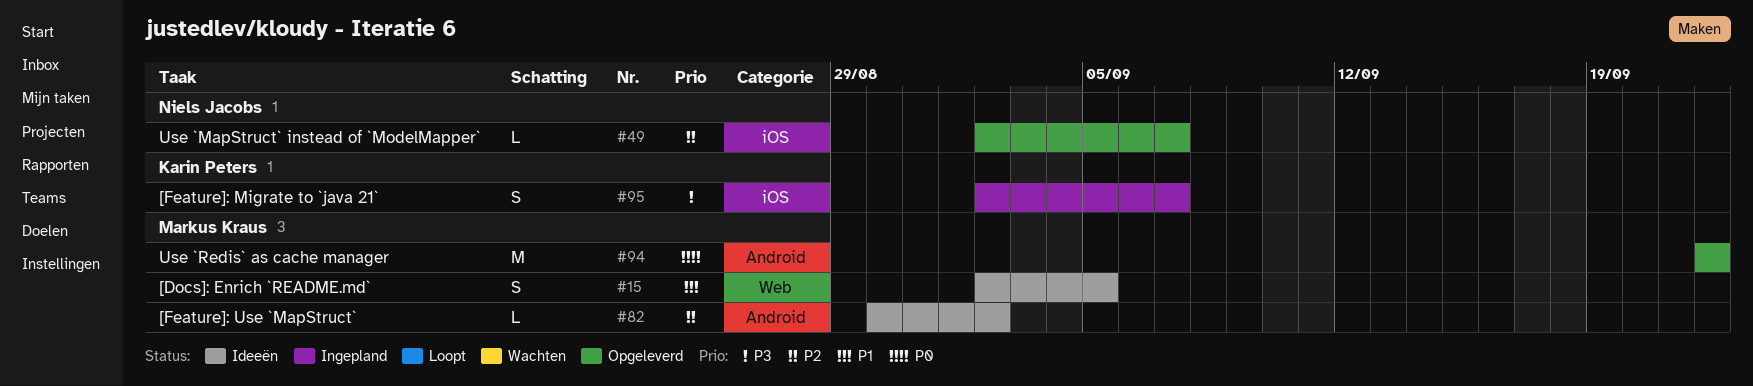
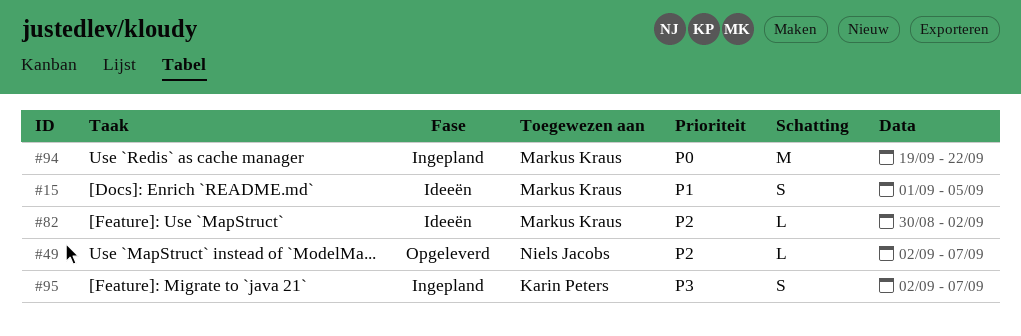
#15, start: Sep 2 -> Sep 1
#94, status: Opgeleverd -> Ingepland
#94, start: Sep 22 -> Sep 19

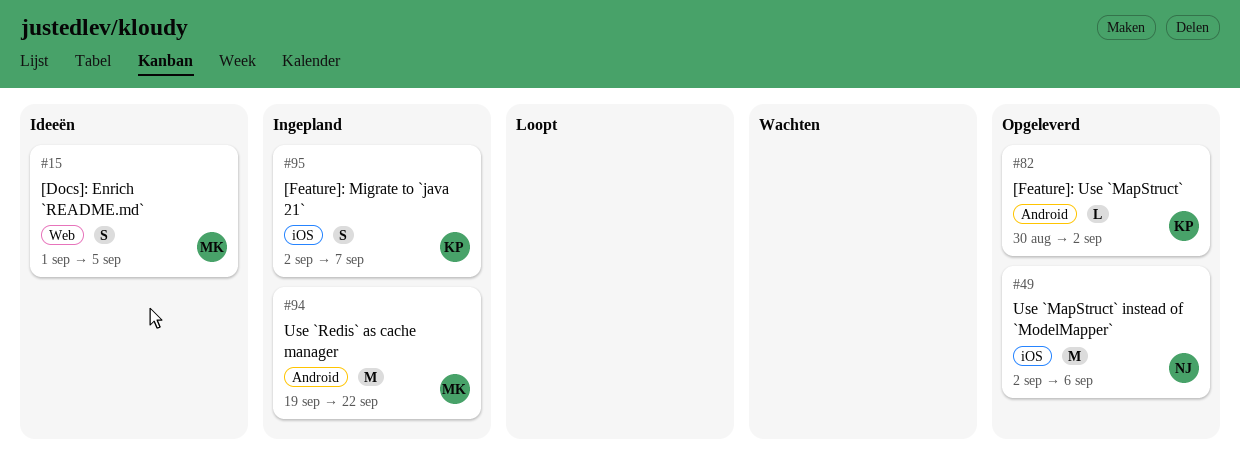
#49, estimate: L -> M
#49, due: Sep 7 -> Sep 6
#82, status: Ideeën -> Opgeleverd
#82, owner: Markus Kraus -> Karin Peters

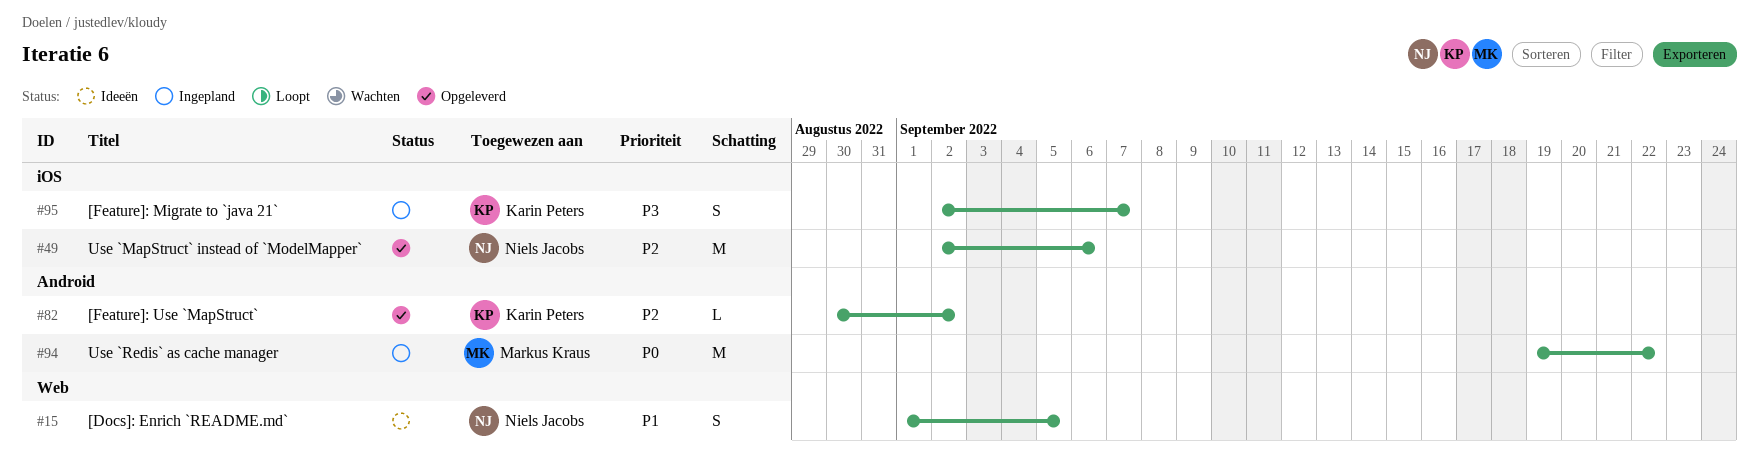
#15, owner: Markus Kraus -> Niels Jacobs

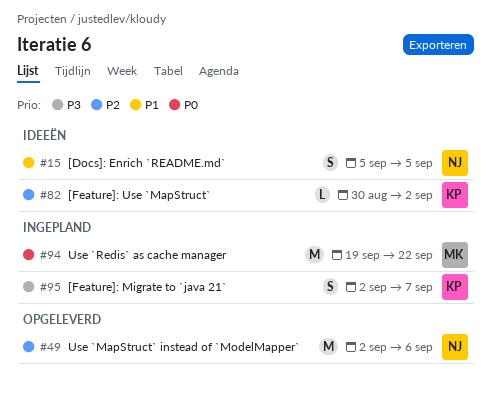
#15, start: Sep 1 -> Sep 5
#82, status: Opgeleverd -> Ideeën

